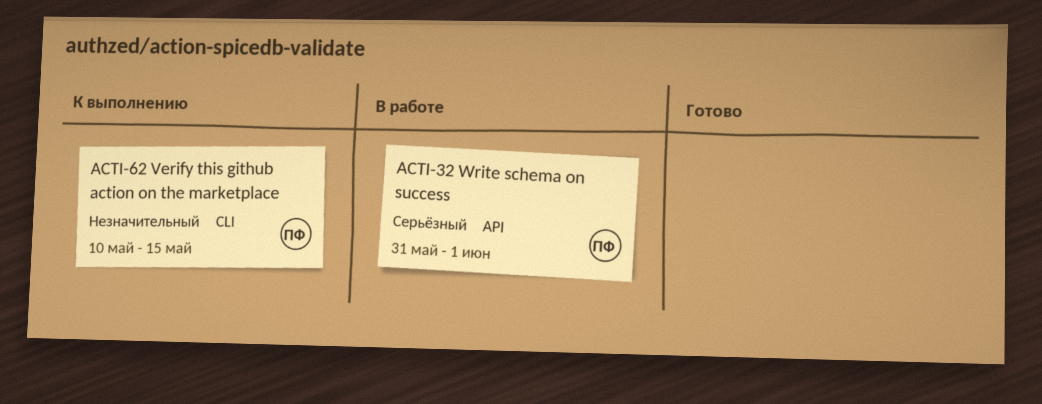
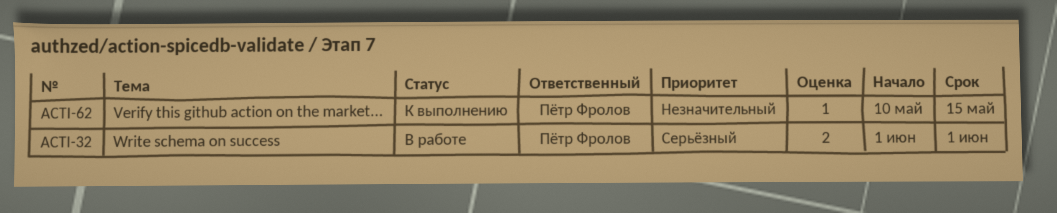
ACTI-32, start: May 31 -> Jun 1

